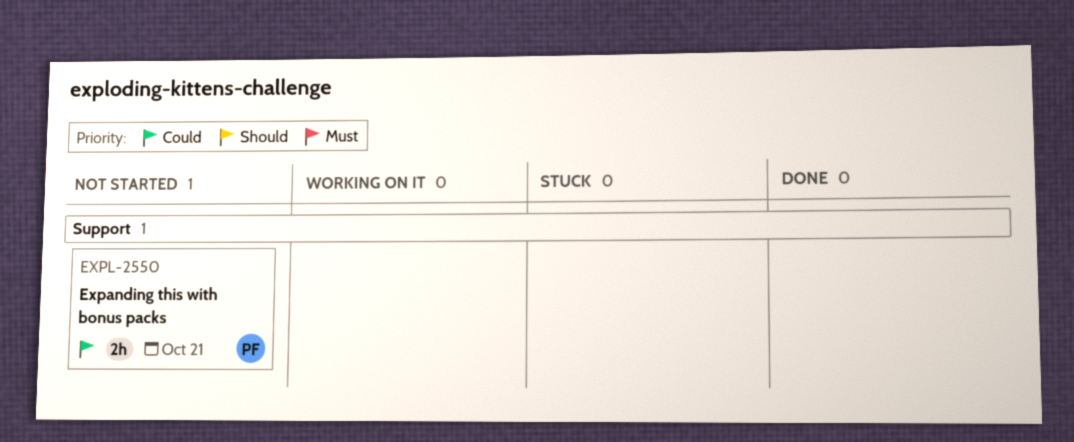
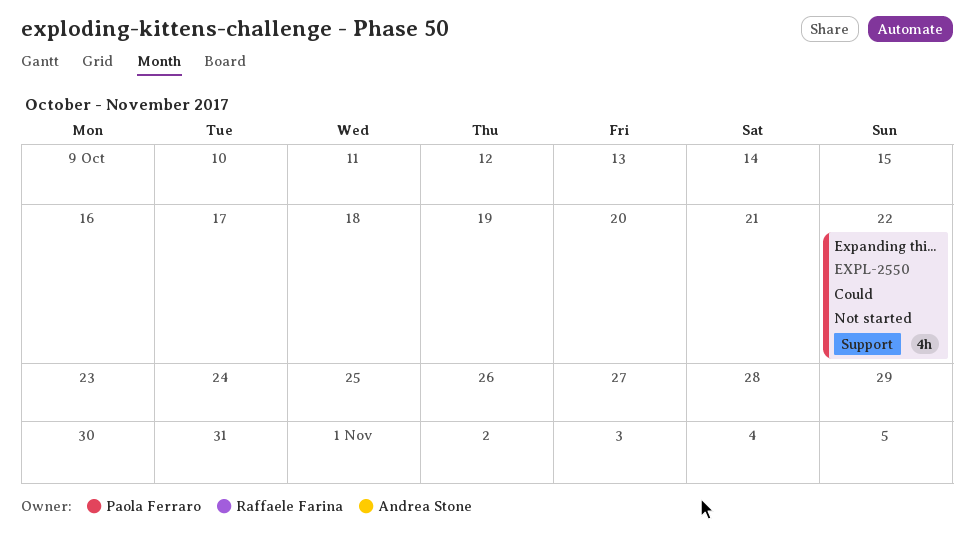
EXPL-2550, estimate: 2h -> 4h
EXPL-2550, due: Oct 21 -> Oct 22

